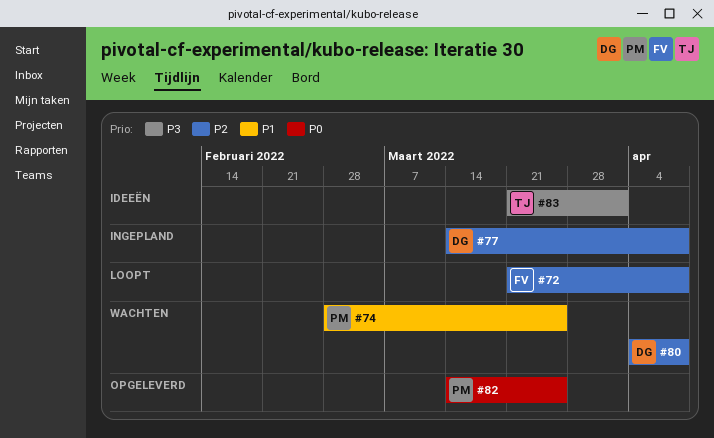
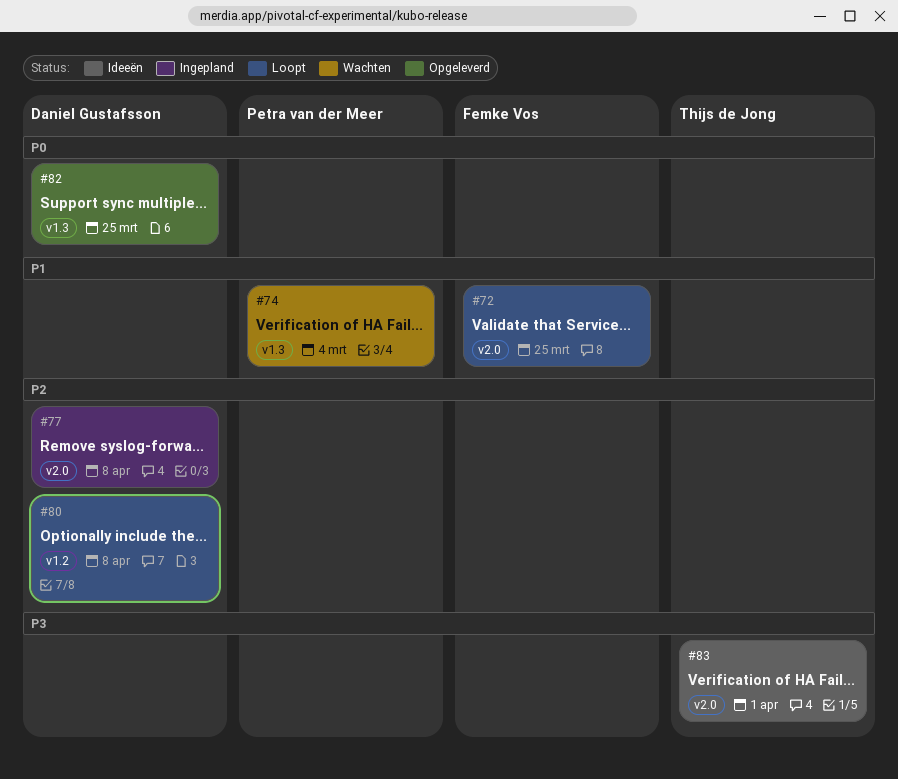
#72, priority: P2 -> P1
#72, due: Apr 8 -> Mar 25
#74, due: Mar 25 -> Mar 4
#80, status: Wachten -> Loopt
#82, owner: Petra van der Meer -> Daniel Gustafsson

